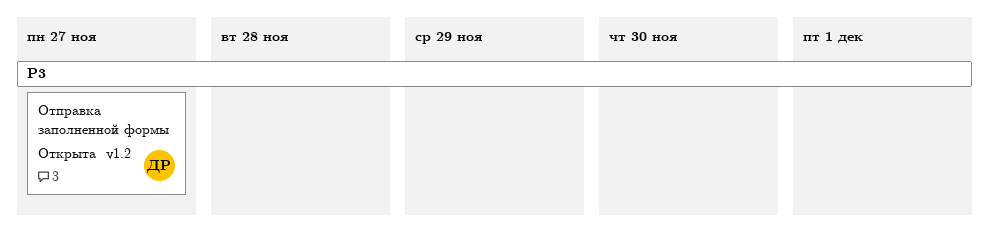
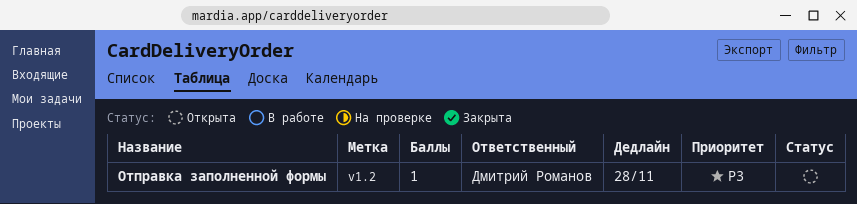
Отправка заполненной формы, due: Nov 27 -> Nov 28

